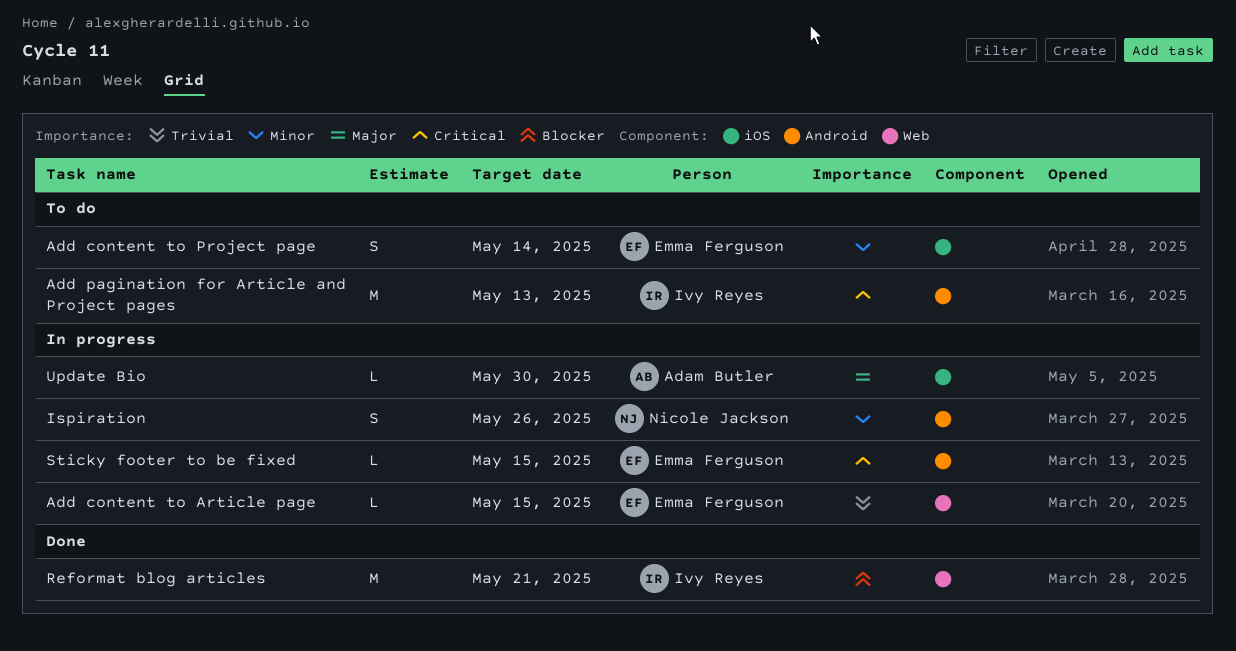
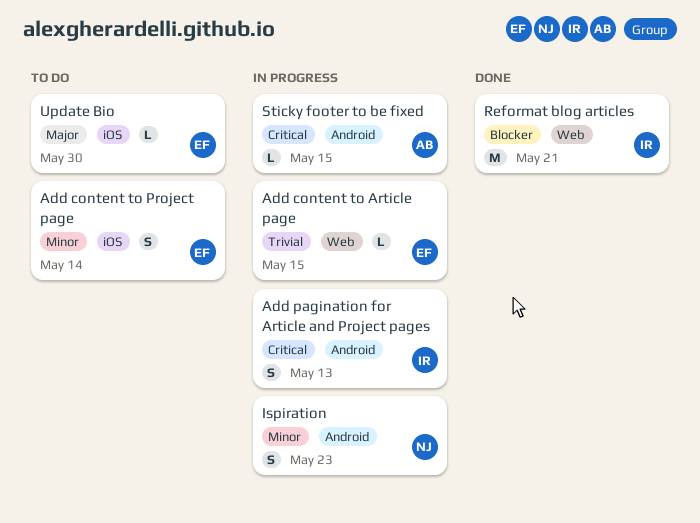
Add pagination for Article and Project pages, status: To do -> In progress
Add pagination for Article and Project pages, estimate: M -> S
Ispiration, due: May 26 -> May 23
Sticky footer to be fixed, owner: Emma Ferguson -> Adam Butler
Update Bio, status: In progress -> To do
Update Bio, owner: Adam Butler -> Emma Ferguson

